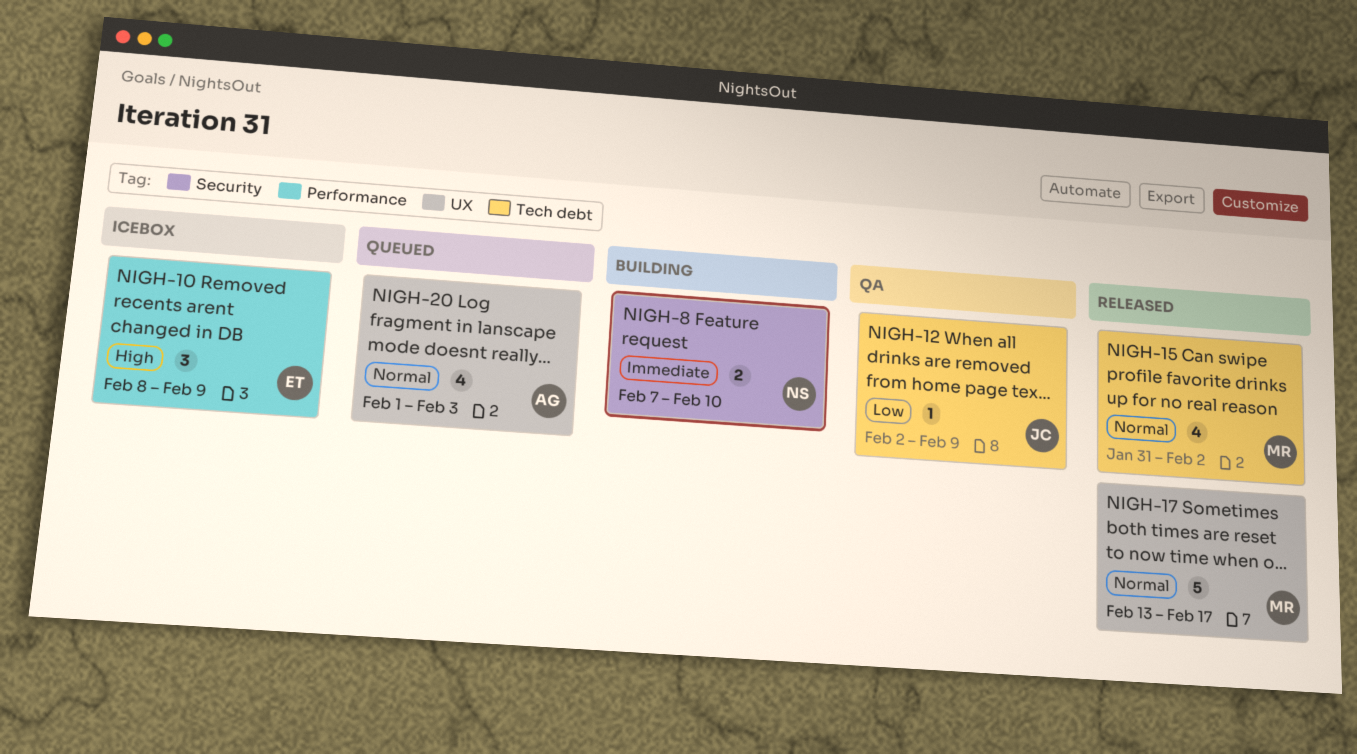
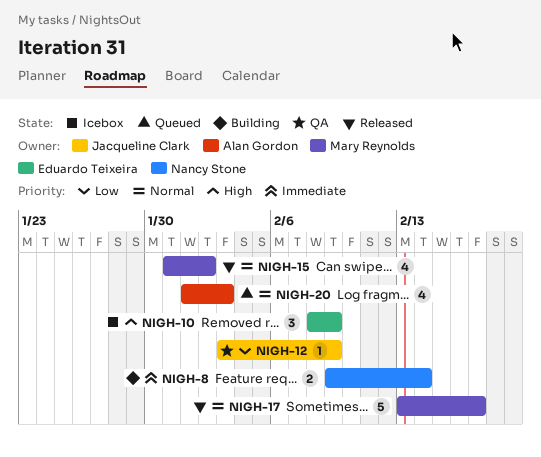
NIGH-8, start: Feb 7 -> Feb 9
NIGH-8, due: Feb 10 -> Feb 14
NIGH-12, start: Feb 2 -> Feb 3

